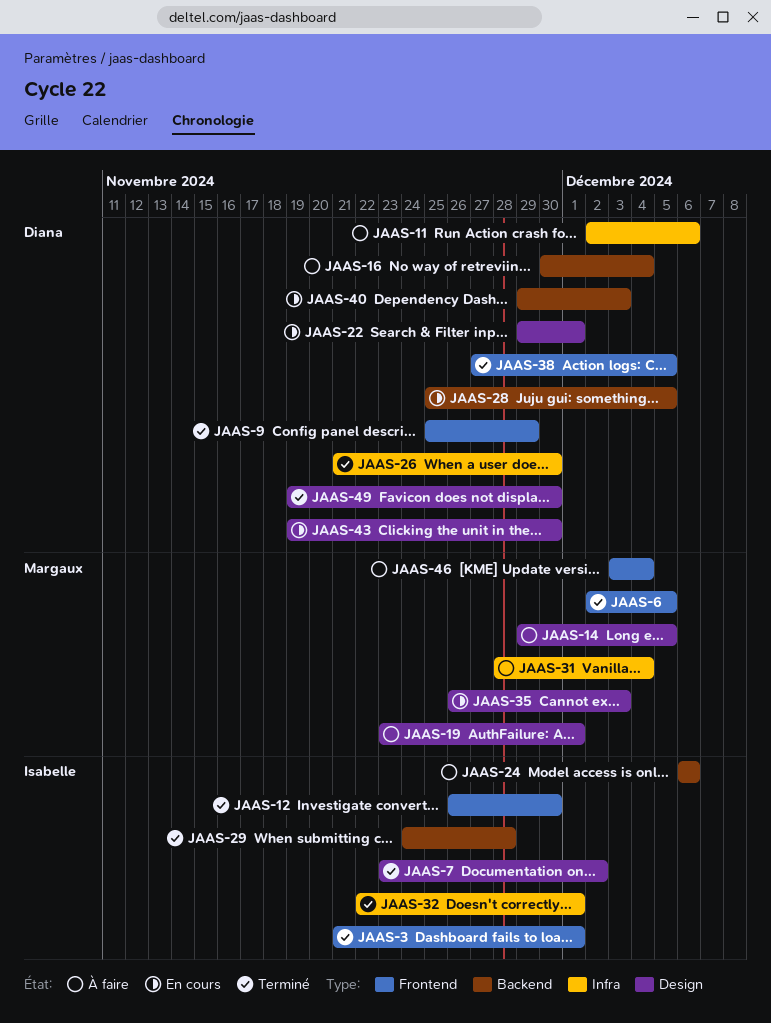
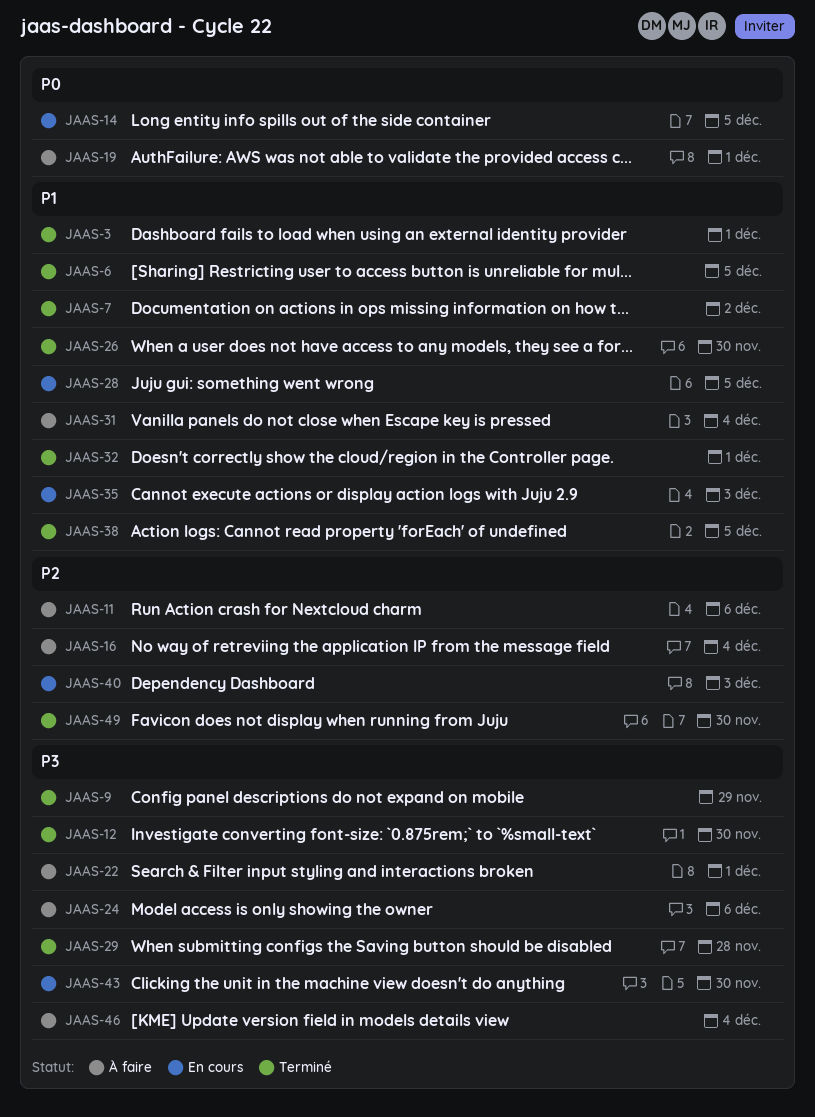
JAAS-14, status: À faire -> En cours
JAAS-22, status: En cours -> À faire

